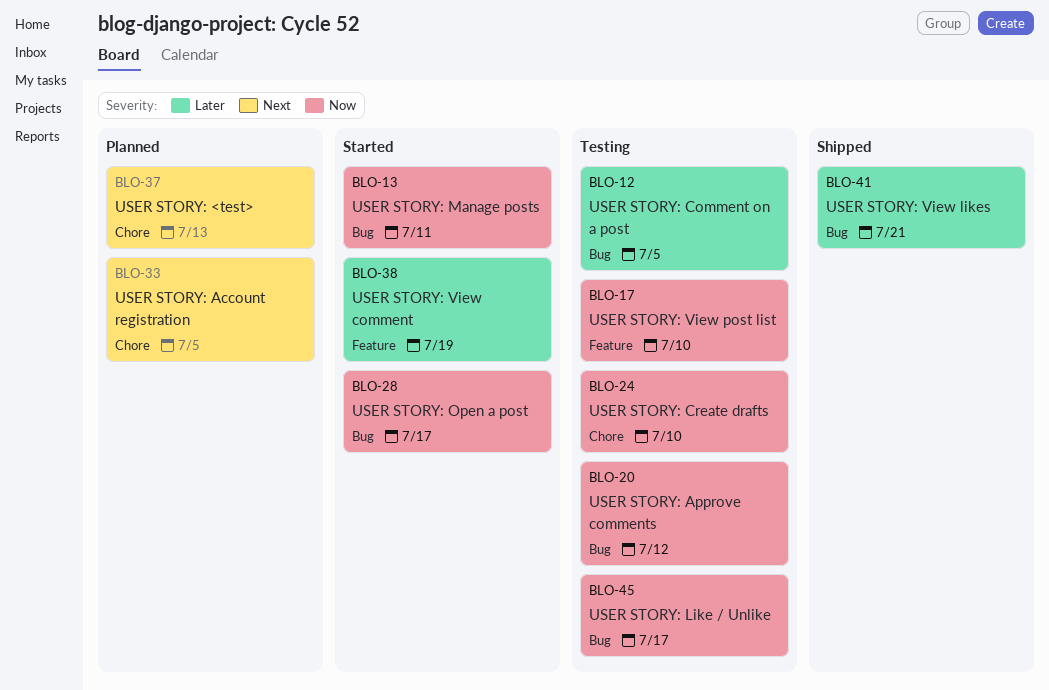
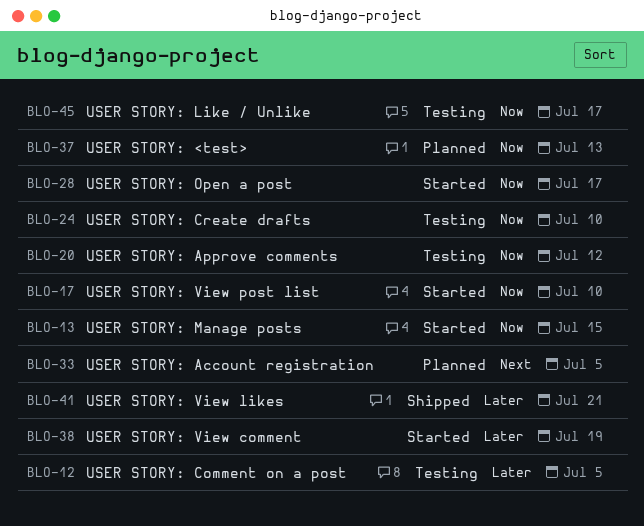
BLO-13, due: Jul 11 -> Jul 15
BLO-17, status: Testing -> Started
BLO-37, priority: Next -> Now

